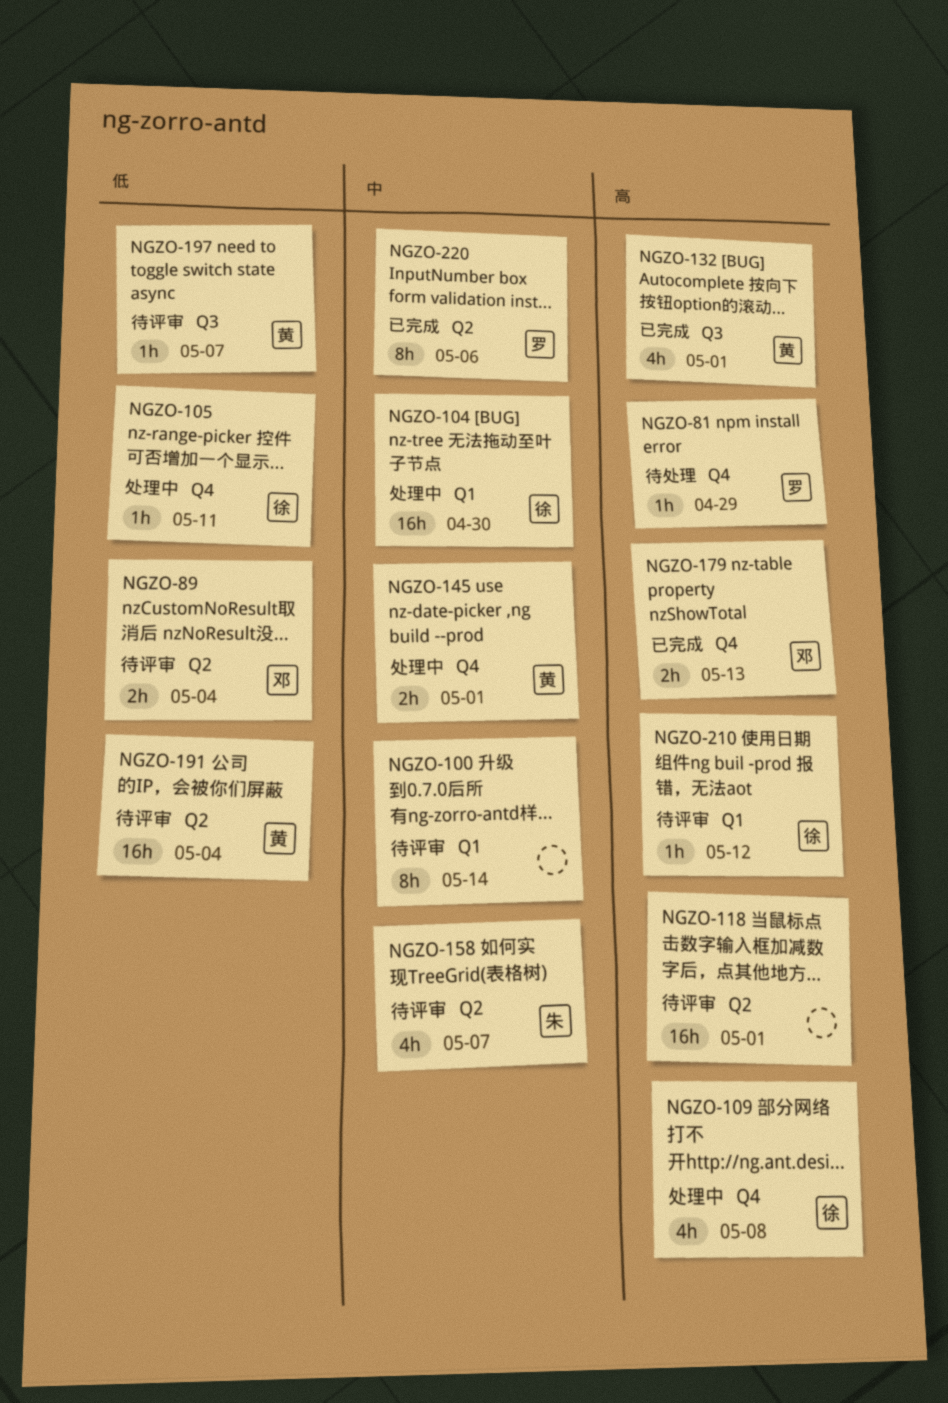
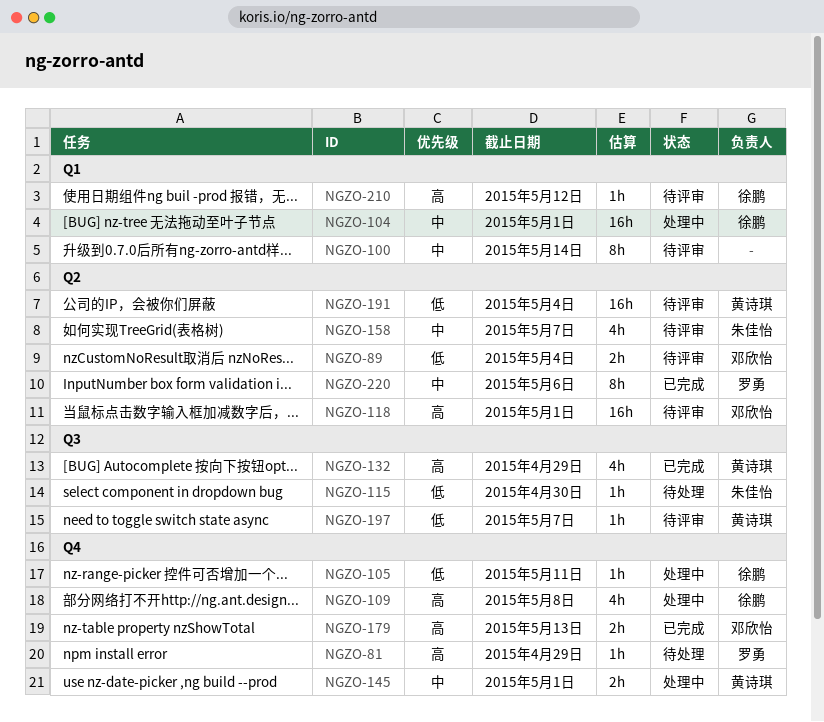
NGZO-104, due: Apr 30 -> May 1
NGZO-115: none -> present
NGZO-118, owner: none -> 邓欣怡
NGZO-132, due: May 1 -> Apr 29

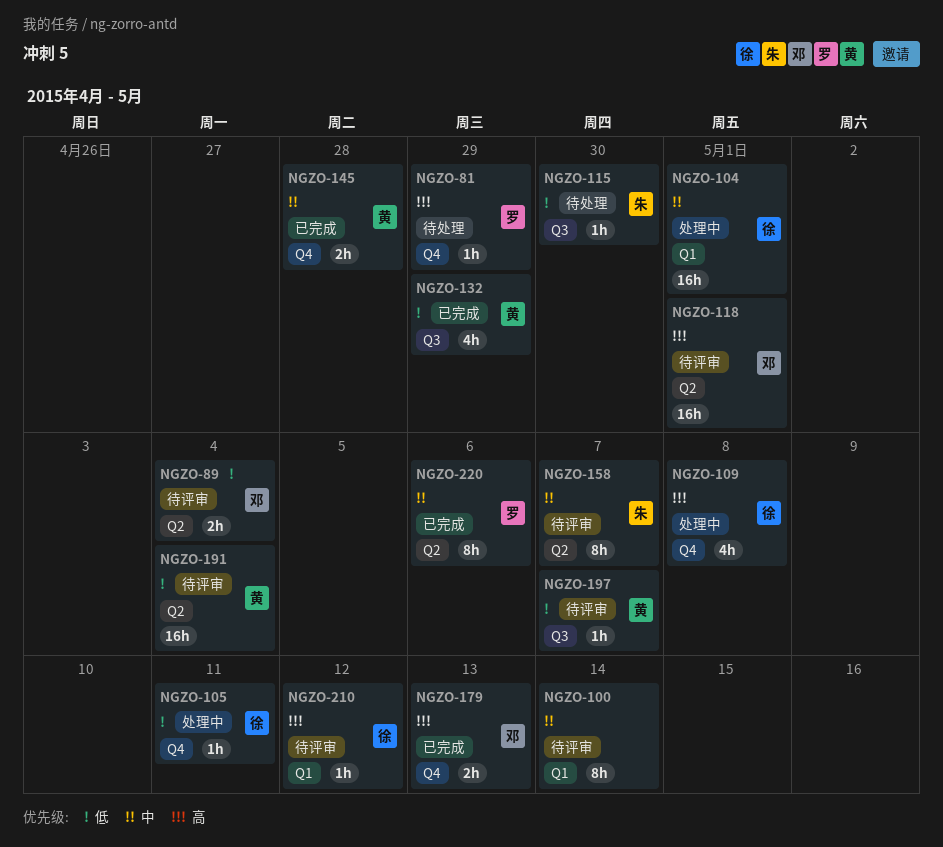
NGZO-132, priority: 高 -> 低
NGZO-145, status: 处理中 -> 已完成
NGZO-145, due: May 1 -> Apr 28
NGZO-158, estimate: 4h -> 8h

